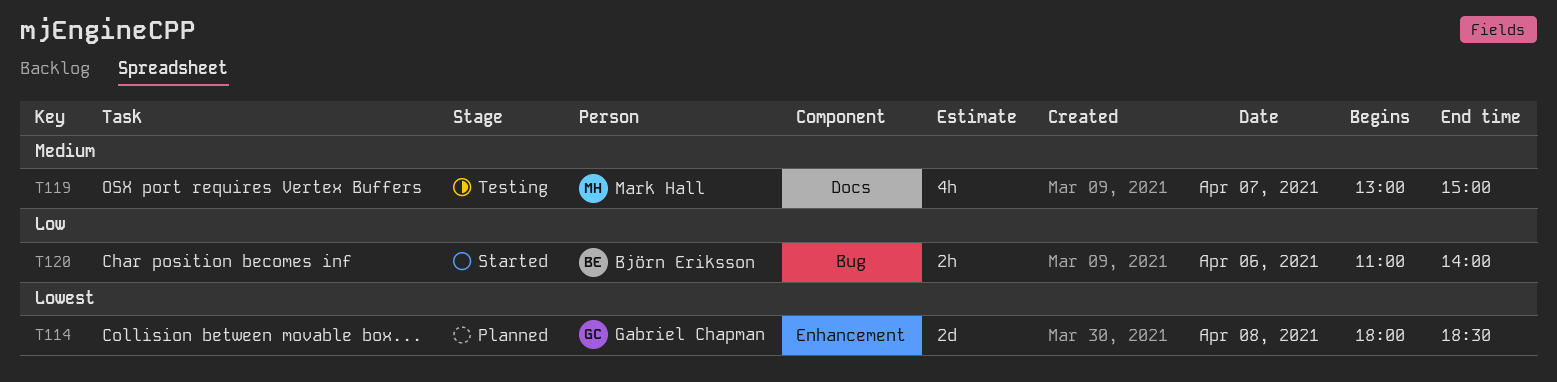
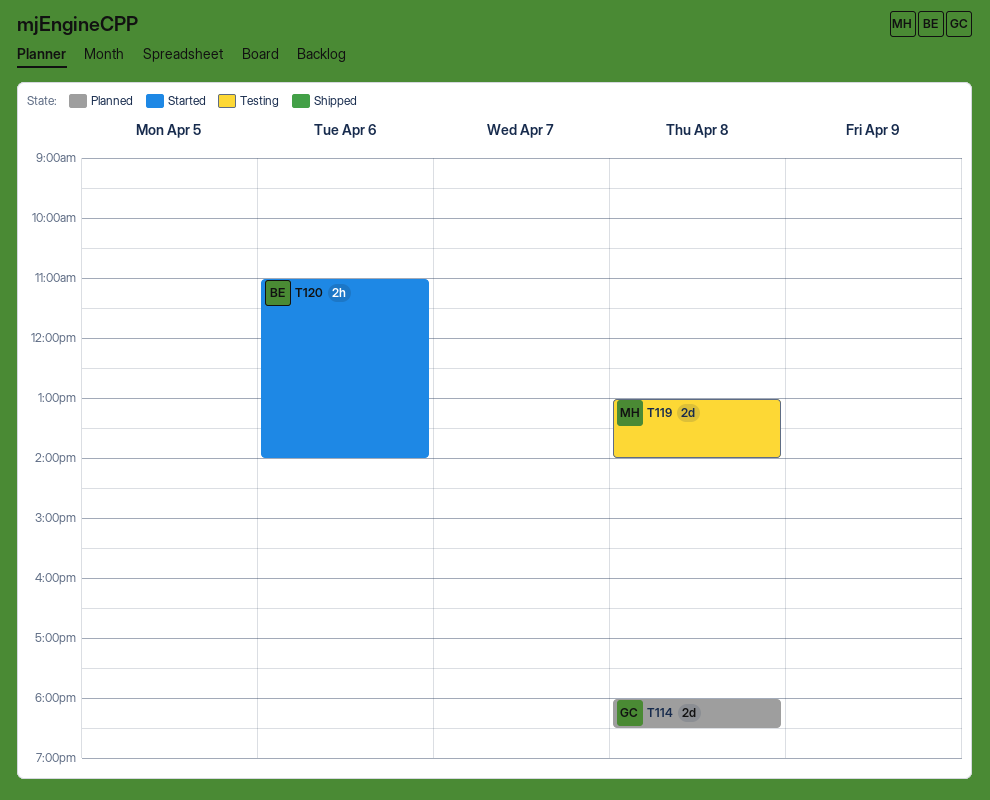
T119, estimate: 4h -> 2d
T119, day: Apr 7 -> Apr 8
T119, ends: 15:00 -> 14:00

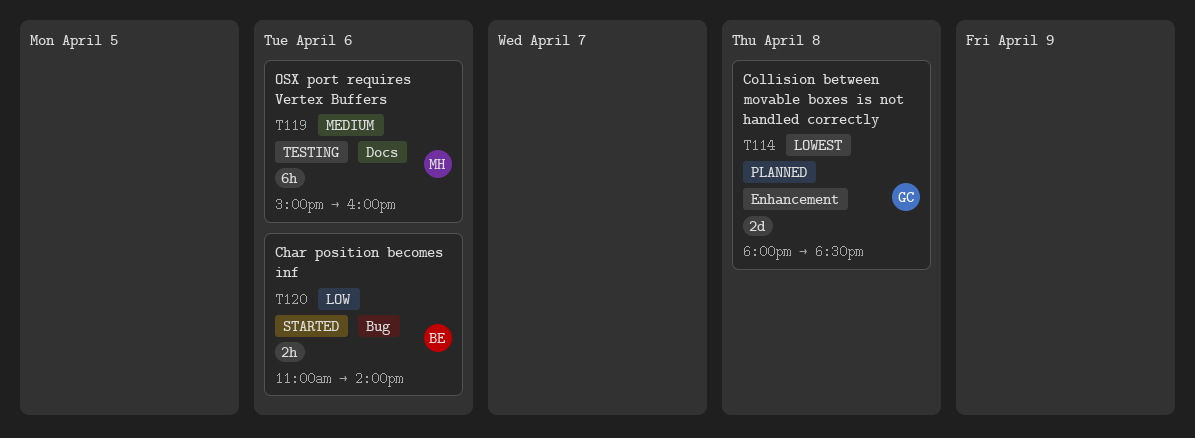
T119, estimate: 2d -> 6h
T119, day: Apr 8 -> Apr 6
T119, begins: 13:00 -> 15:00
T119, ends: 14:00 -> 16:00

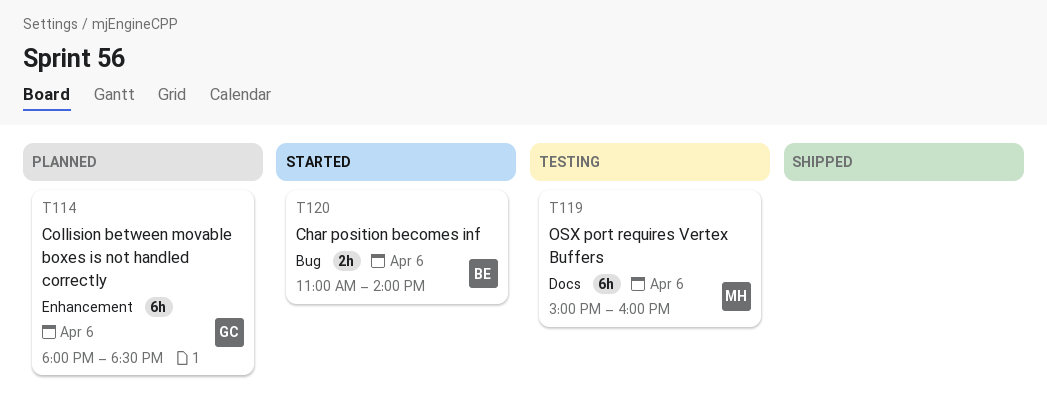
T114, estimate: 2d -> 6h
T114, day: Apr 8 -> Apr 6

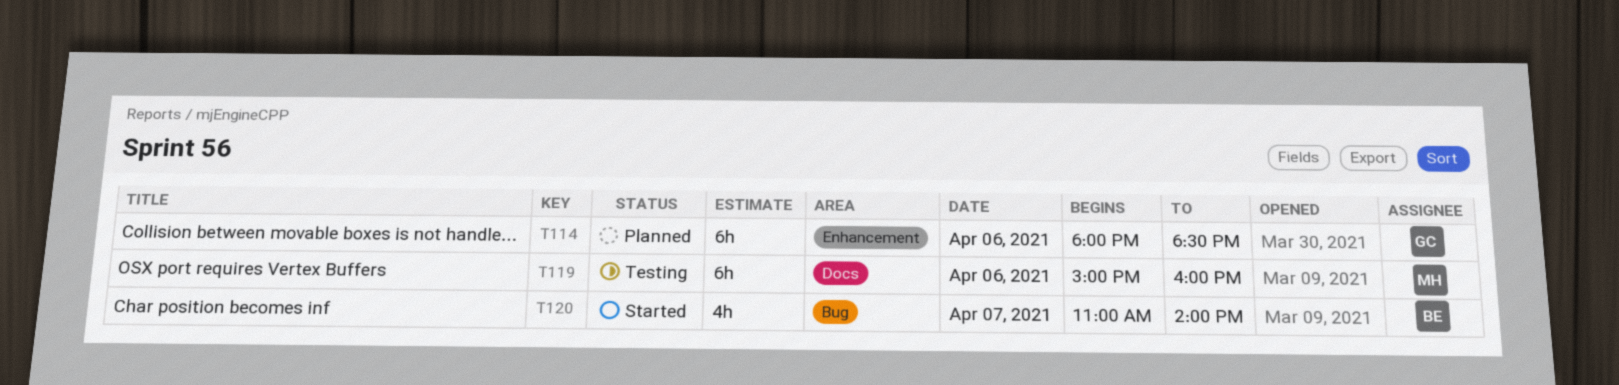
T120, estimate: 2h -> 4h
T120, day: Apr 6 -> Apr 7

